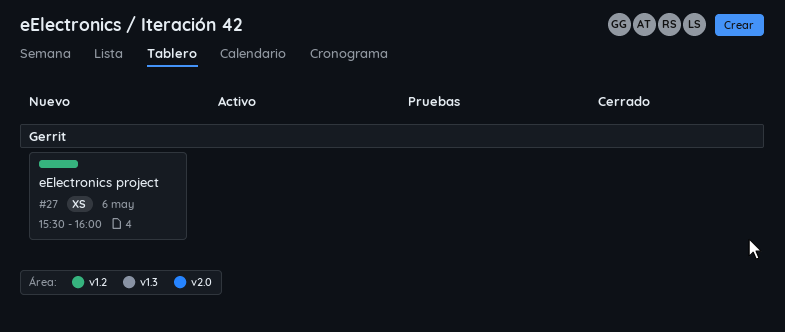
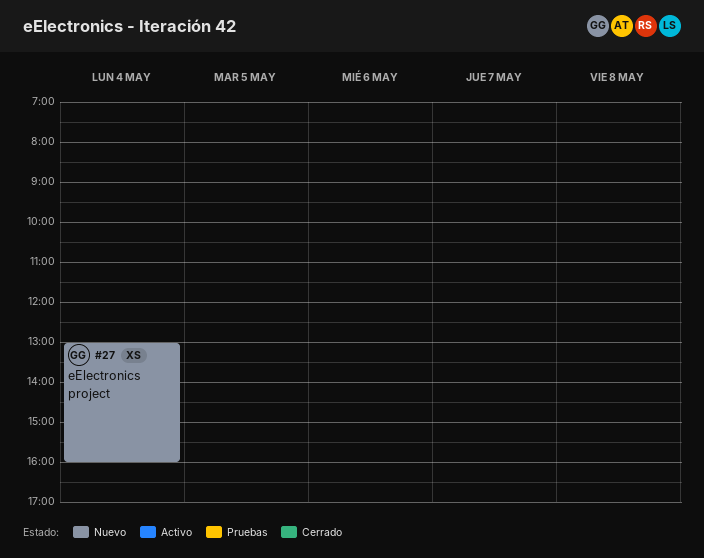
#27, day: May 6 -> May 4
#27, begins: 15:30 -> 13:00

